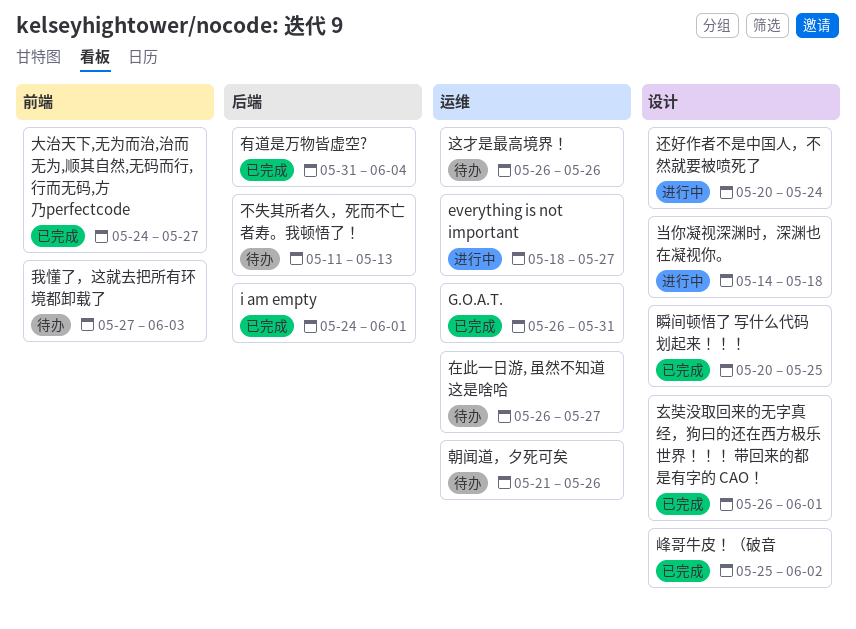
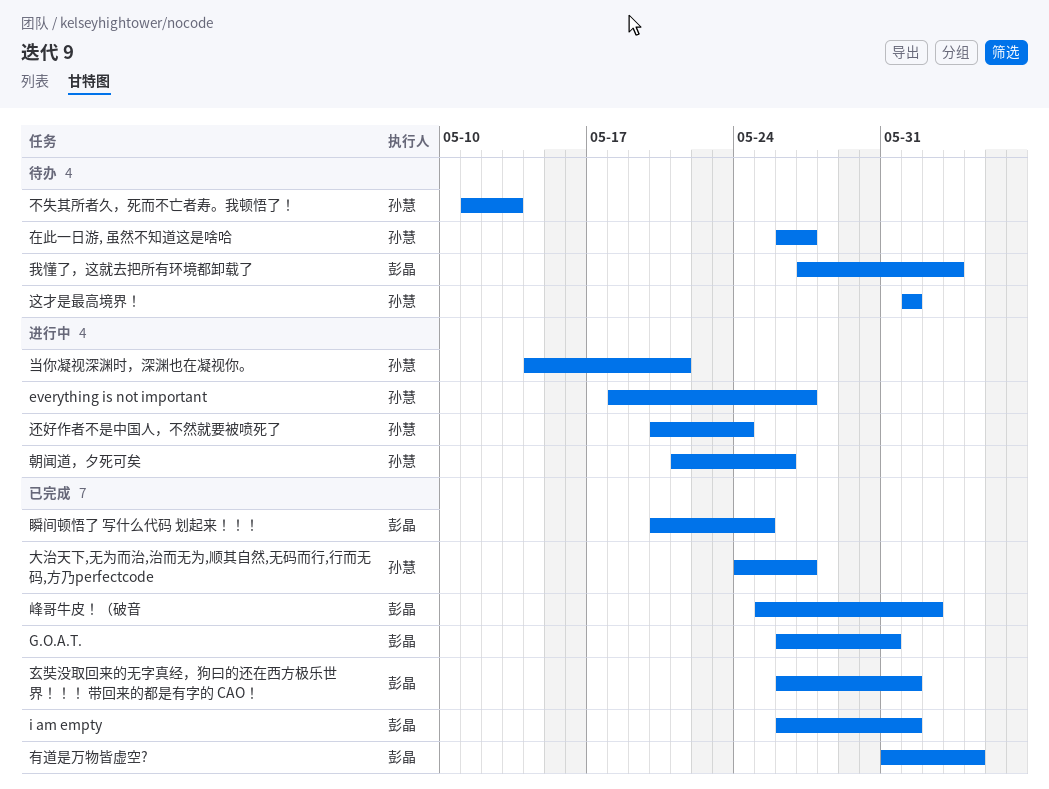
i am empty, start: May 24 -> May 26
当你凝视深渊时，深渊也在凝视你。, due: May 18 -> May 21
朝闻道，夕死可矣, status: 待办 -> 进行中
这才是最高境界！, start: May 26 -> Jun 1
这才是最高境界！, due: May 26 -> Jun 1

